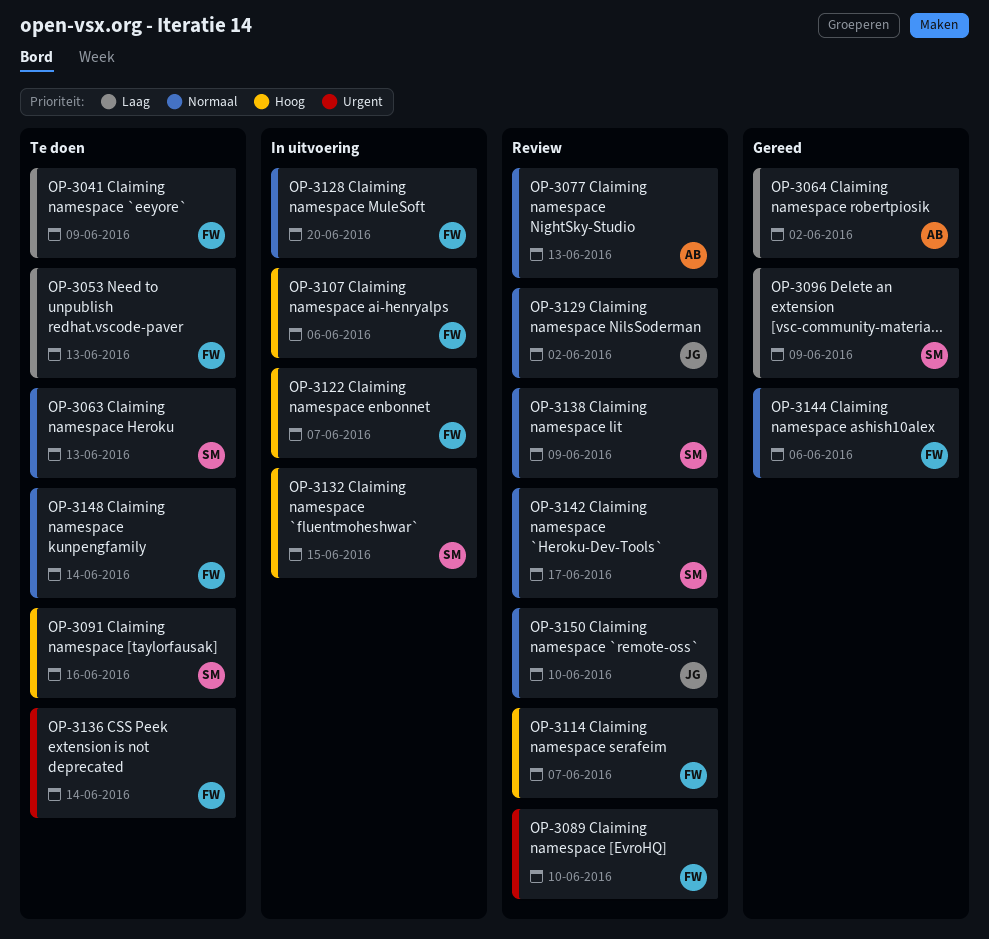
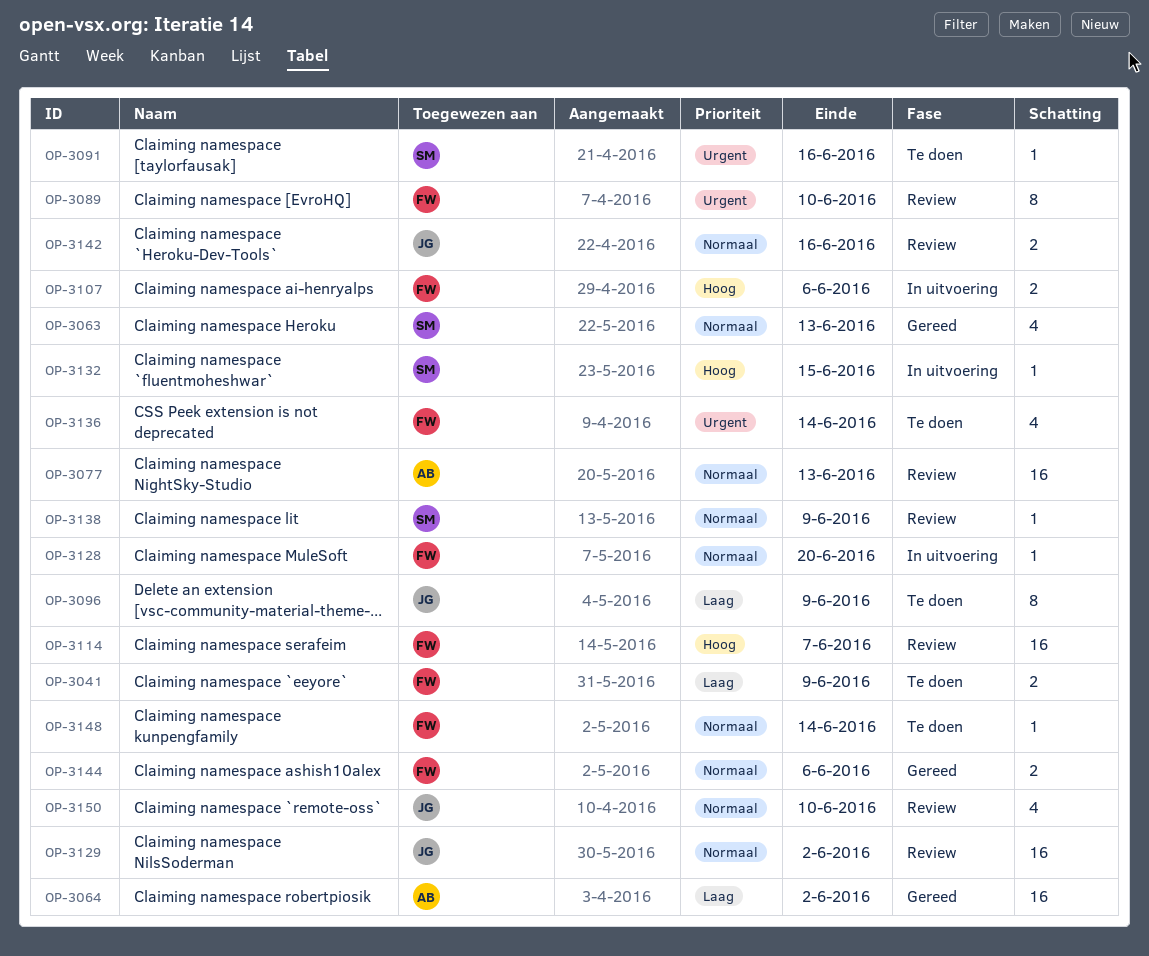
OP-3053: present -> none
OP-3063, status: Te doen -> Gereed
OP-3091, priority: Hoog -> Urgent
OP-3096, status: Gereed -> Te doen
OP-3096, owner: SM -> JG
OP-3122: present -> none
OP-3142, owner: SM -> JG
OP-3142, due: Jun 17 -> Jun 16

